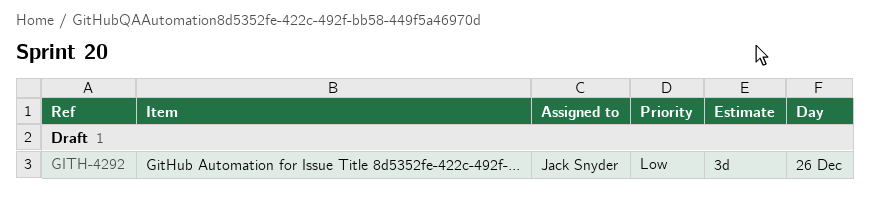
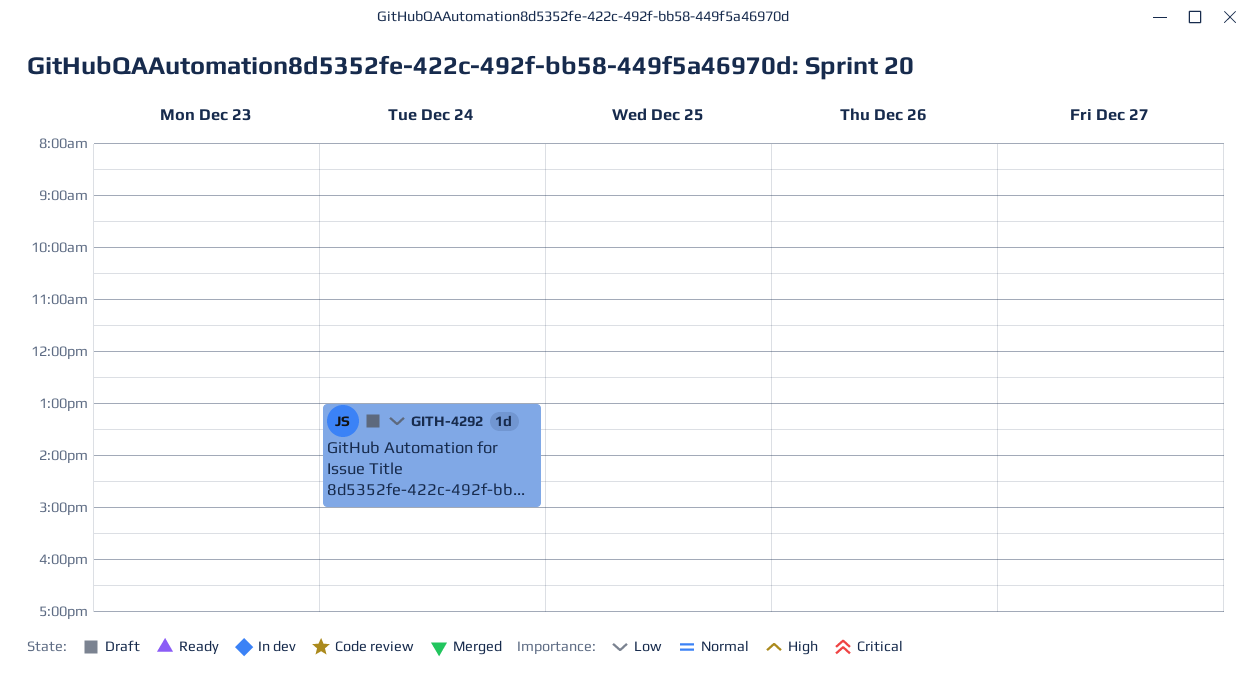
GITH-4292, estimate: 3d -> 1d
GITH-4292, day: Dec 26 -> Dec 24

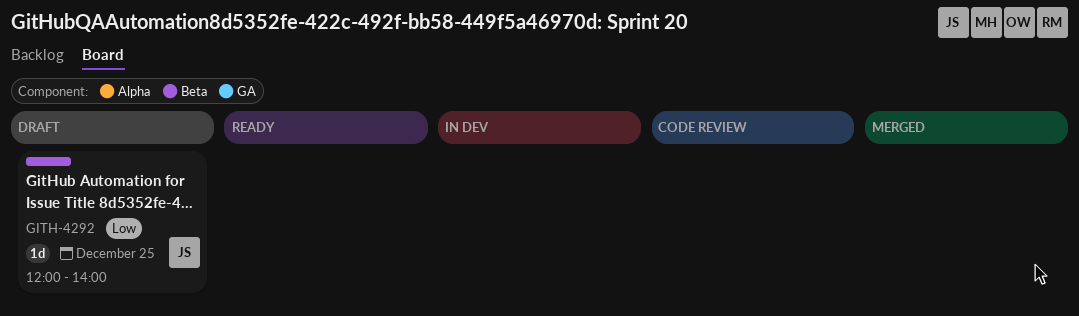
GITH-4292, day: Dec 24 -> Dec 25
GITH-4292, begins: 13:00 -> 12:00
GITH-4292, ends: 15:00 -> 14:00

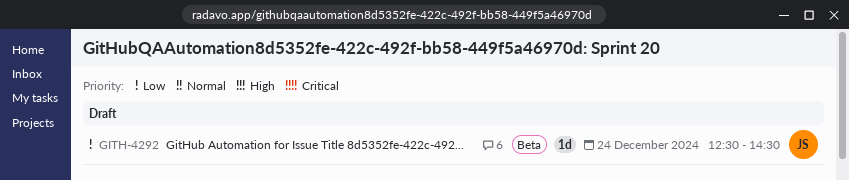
GITH-4292, day: Dec 25 -> Dec 24
GITH-4292, begins: 12:00 -> 12:30
GITH-4292, ends: 14:00 -> 14:30

